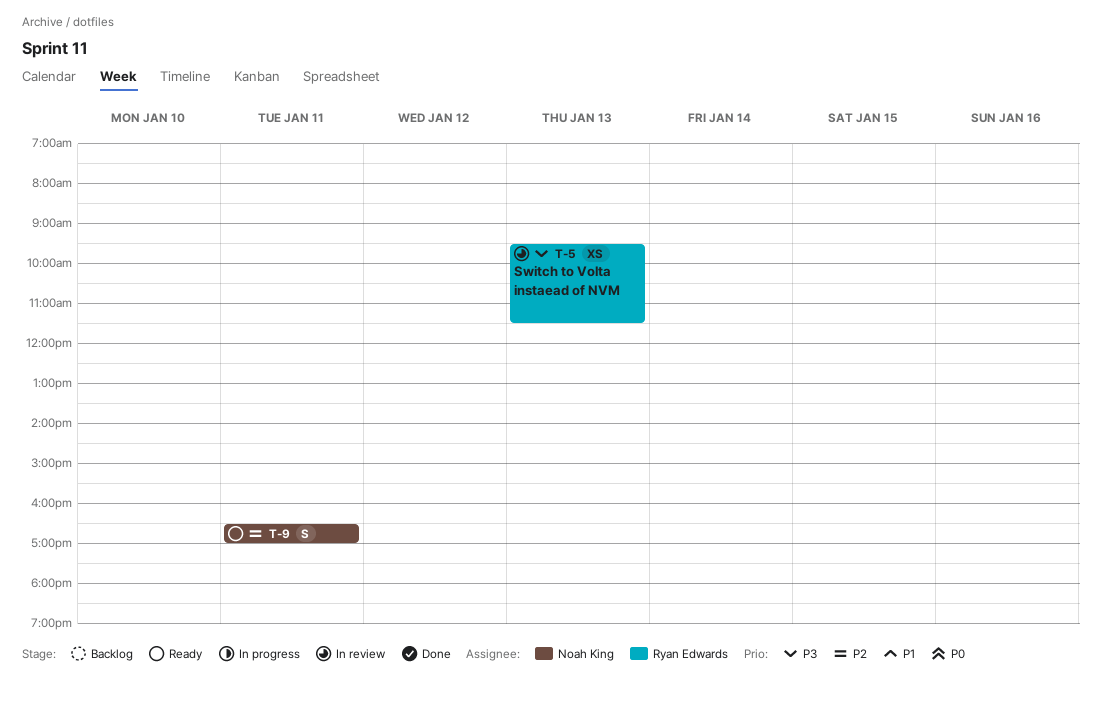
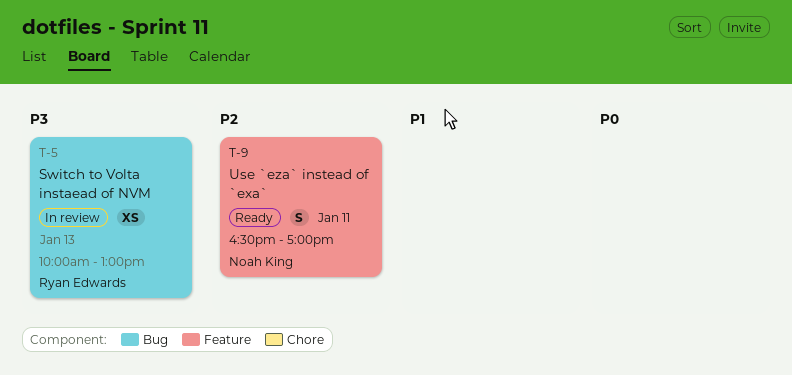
T-5, begins: 09:30 -> 10:00
T-5, ends: 11:30 -> 13:00

